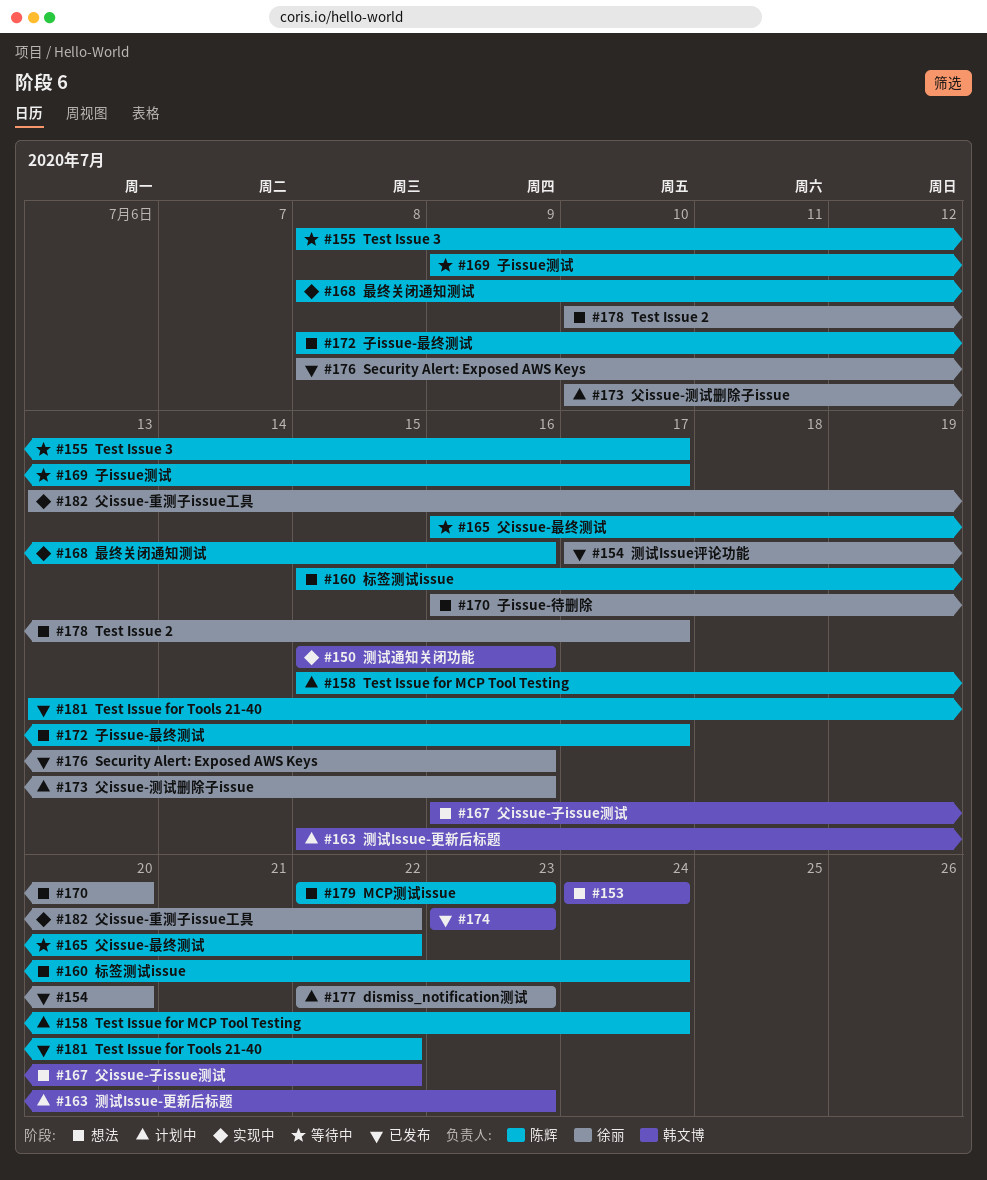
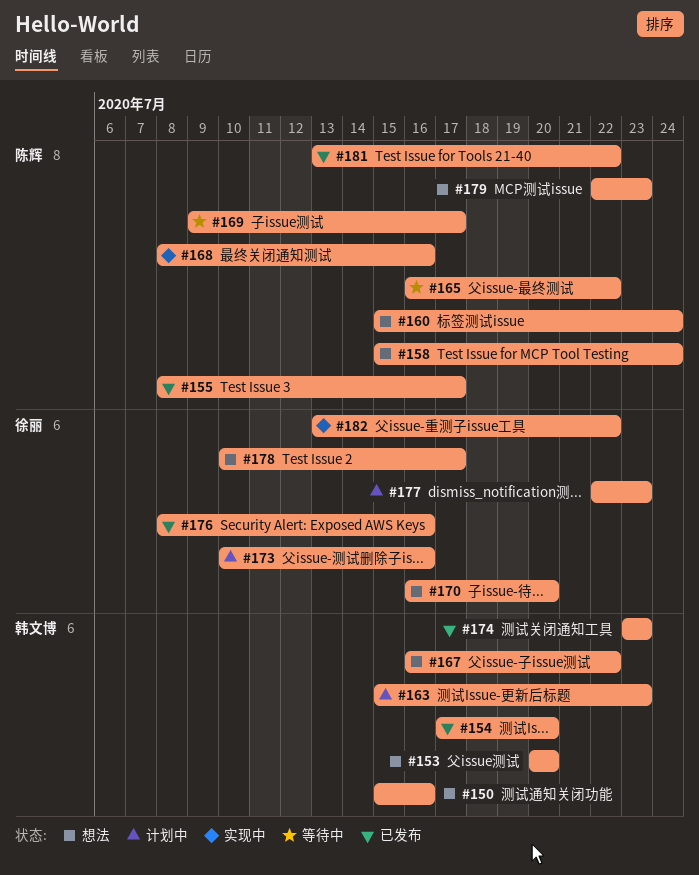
#150, status: 实现中 -> 想法
#153, start: Jul 24 -> Jul 20
#153, due: Jul 24 -> Jul 20
#154, owner: 徐丽 -> 韩文博
#155, status: 等待中 -> 已发布
#158, status: 计划中 -> 想法
#172: present -> none

